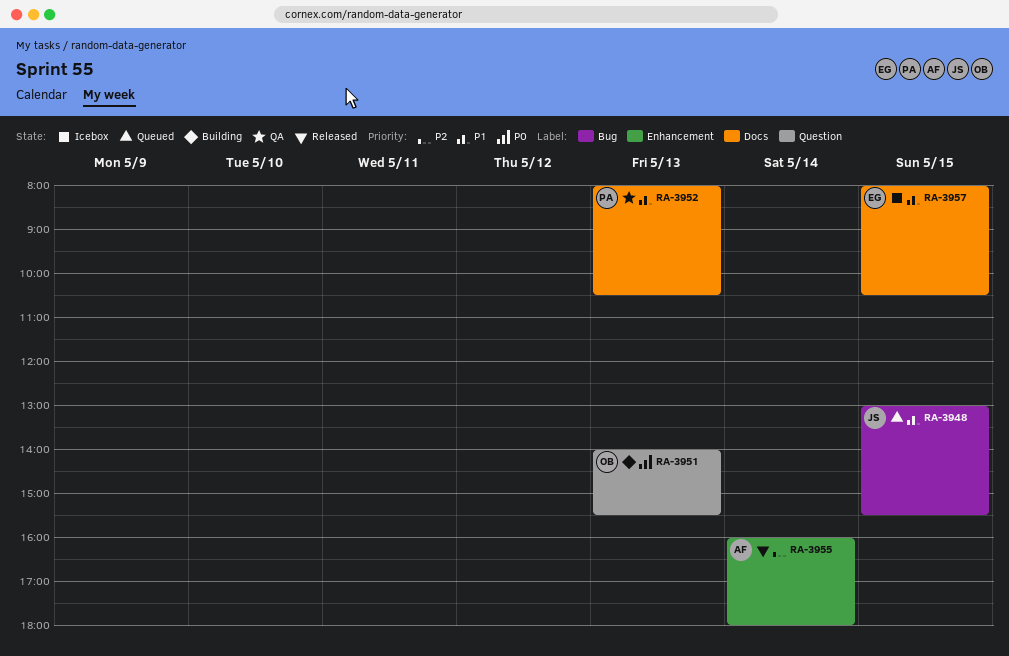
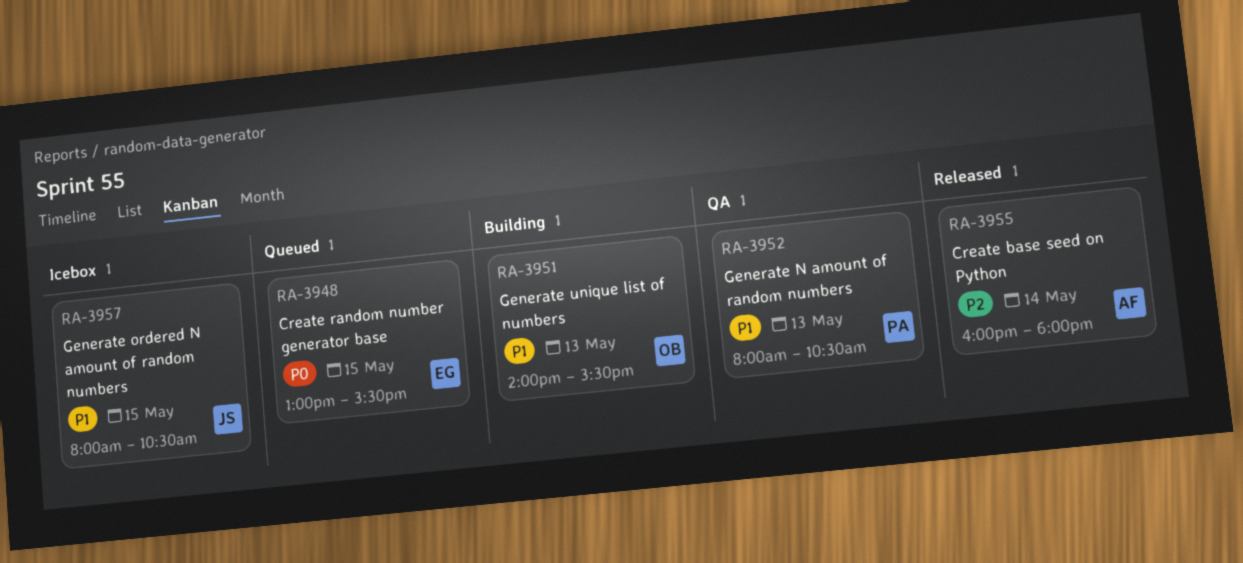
RA-3948, owner: JS -> EG
RA-3948, priority: P1 -> P0
RA-3951, priority: P0 -> P1
RA-3957, owner: EG -> JS

